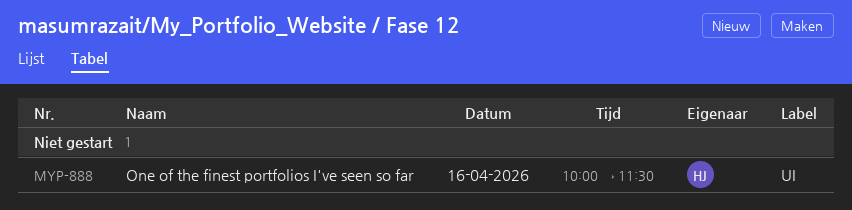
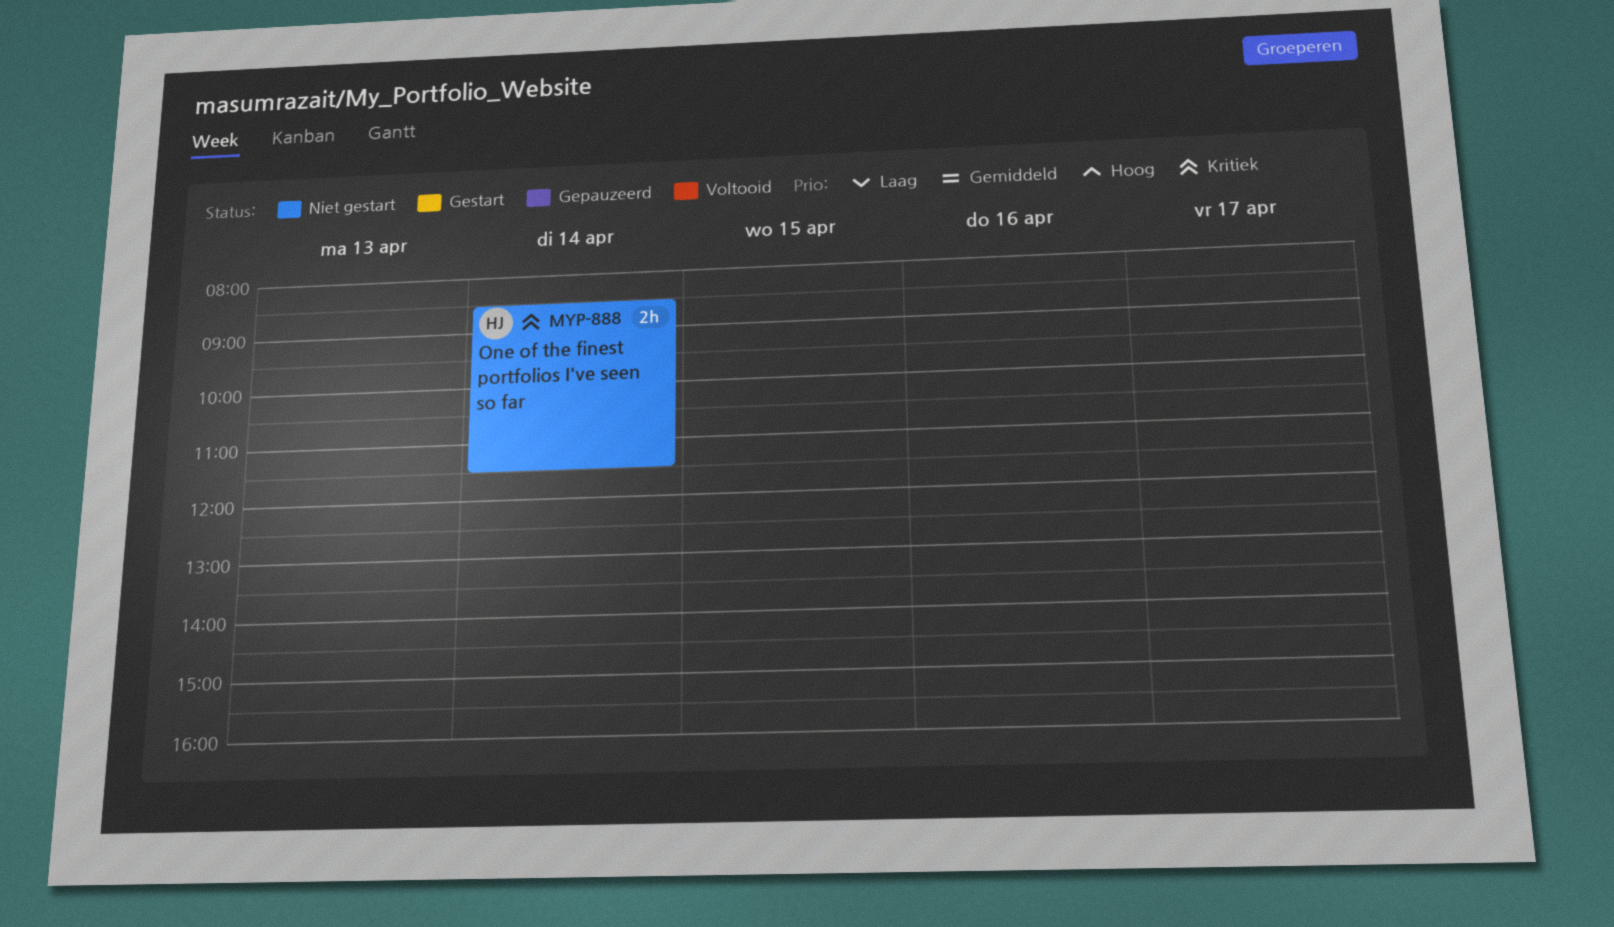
MYP-888, day: Apr 16 -> Apr 14
MYP-888, begins: 10:00 -> 08:30

